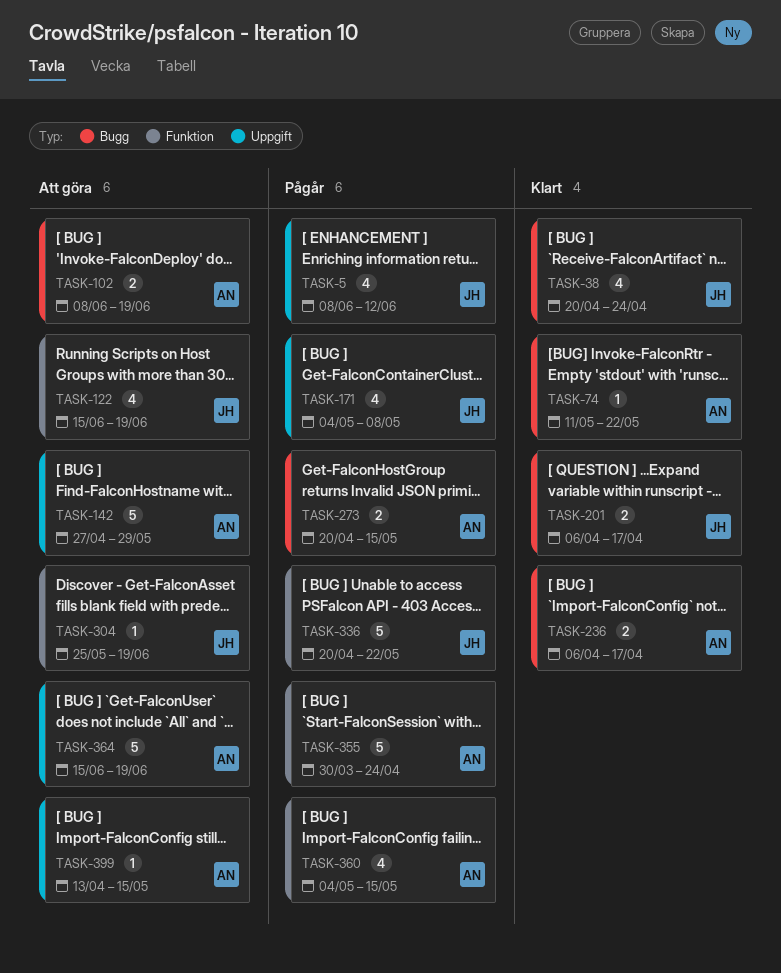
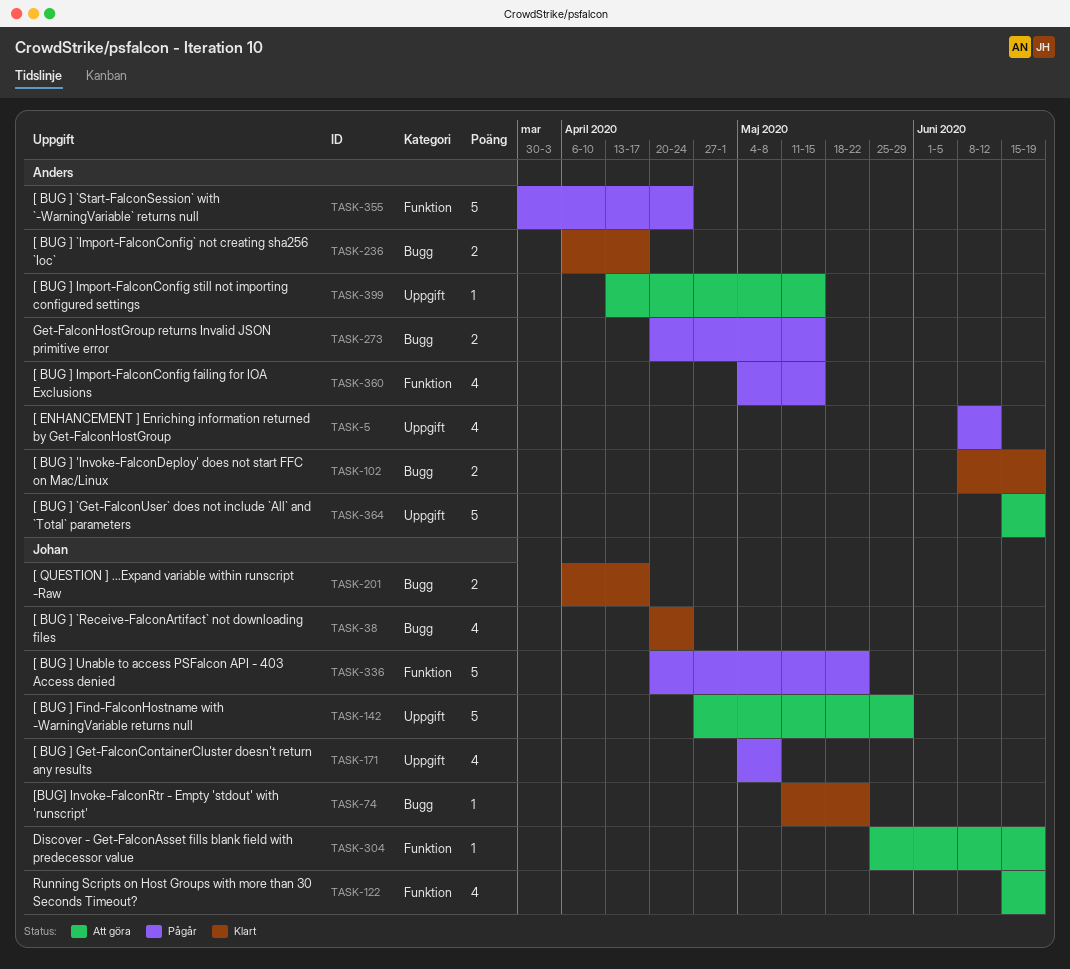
TASK-5, owner: Johan -> Anders
TASK-74, owner: Anders -> Johan
TASK-102, status: Att göra -> Klart
TASK-142, owner: Anders -> Johan

